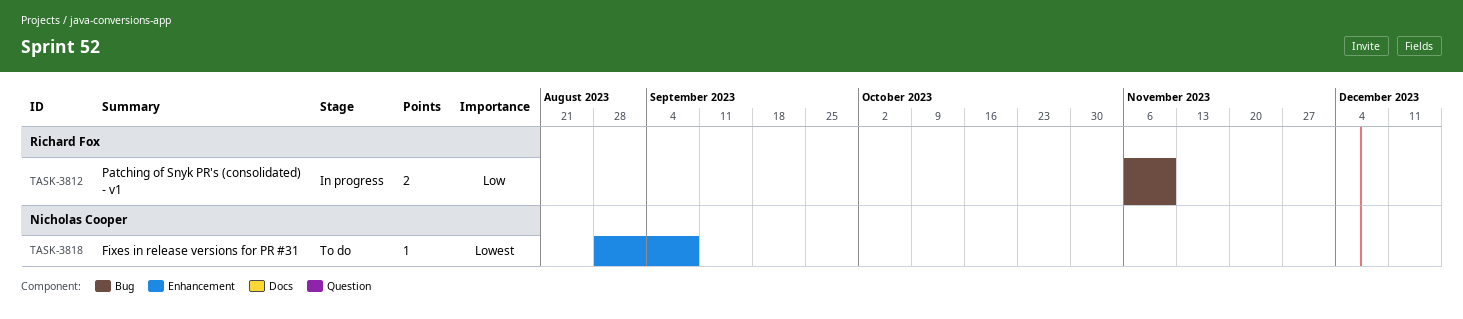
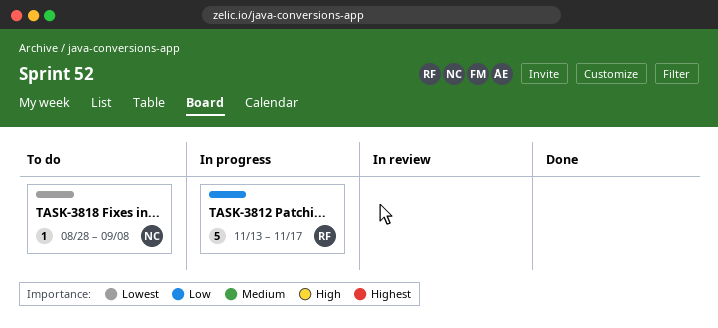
TASK-3812, estimate: 2 -> 5
TASK-3812, start: Nov 6 -> Nov 13
TASK-3812, due: Nov 10 -> Nov 17

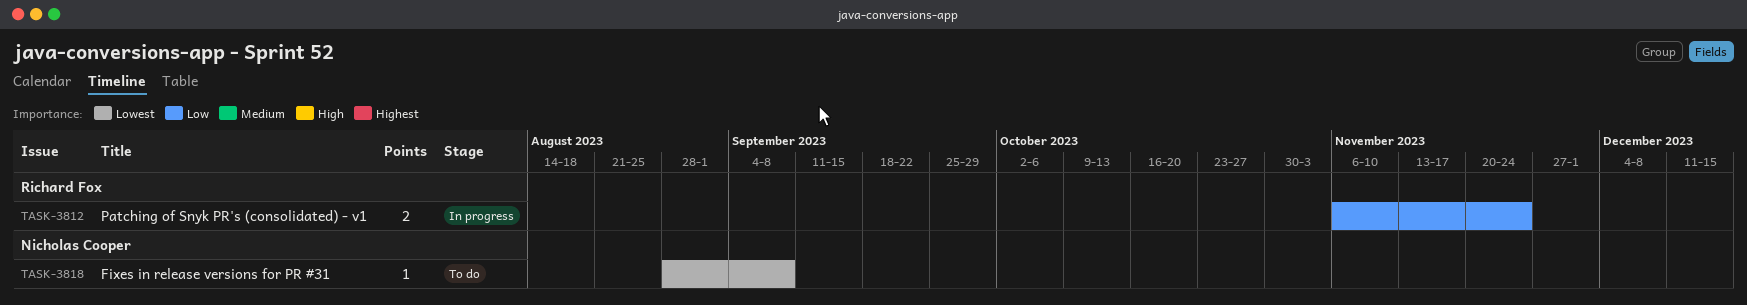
TASK-3812, estimate: 5 -> 2
TASK-3812, start: Nov 13 -> Nov 6
TASK-3812, due: Nov 17 -> Nov 24

